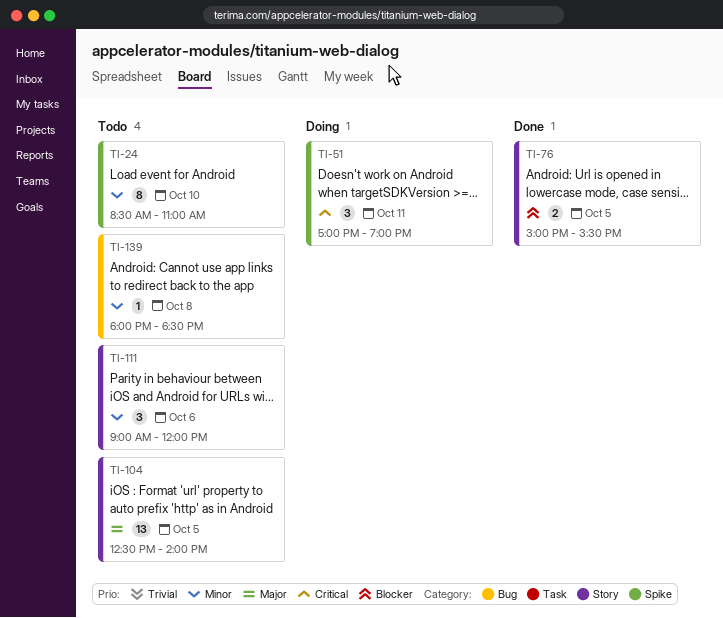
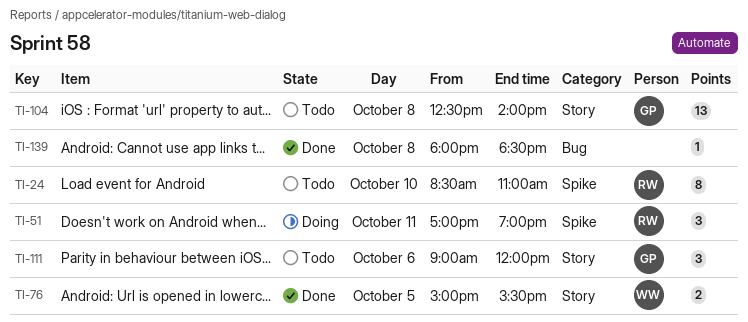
TI-104, day: Oct 5 -> Oct 8
TI-139, status: Todo -> Done

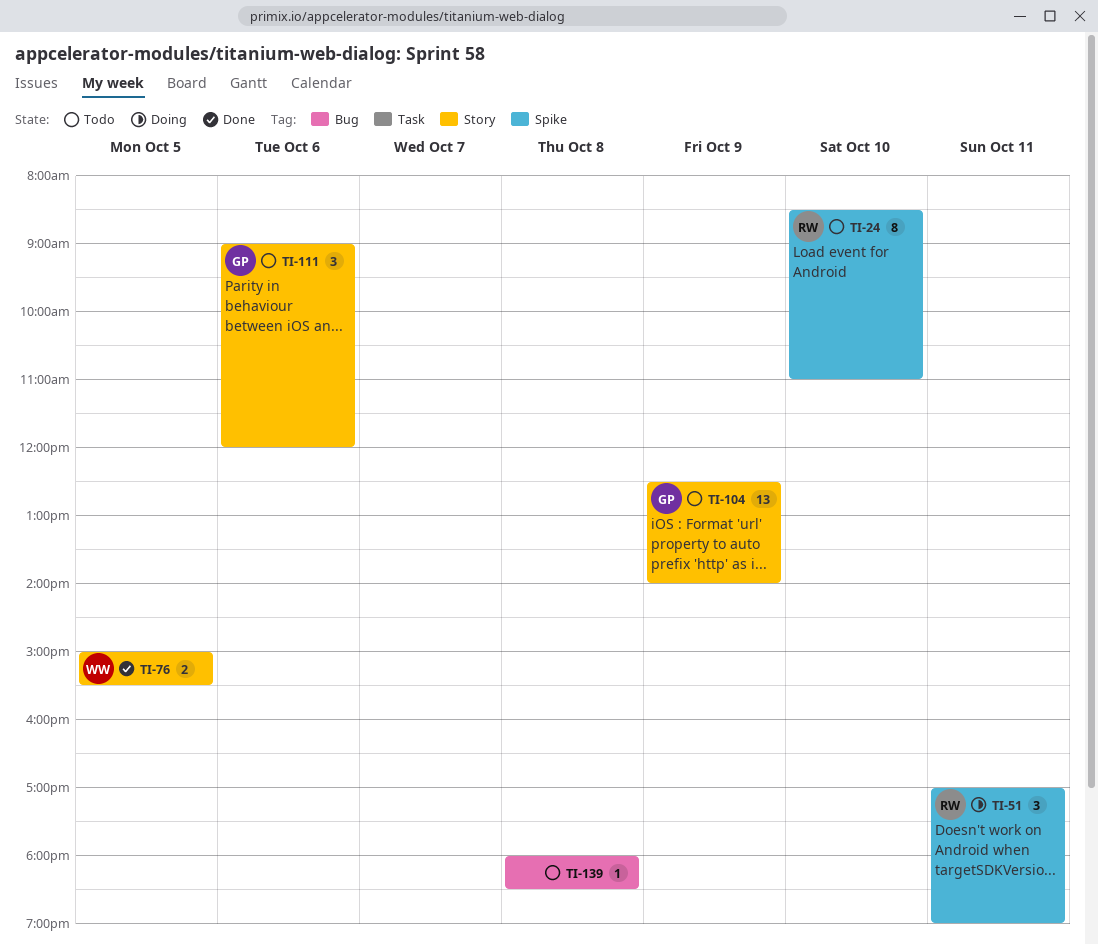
TI-104, day: Oct 8 -> Oct 9
TI-139, status: Done -> Todo

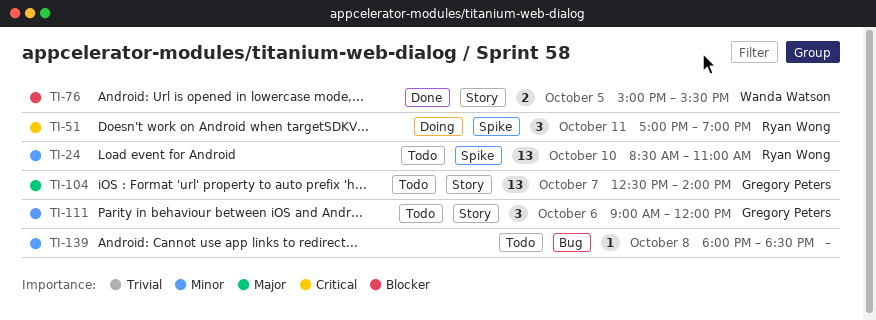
TI-24, estimate: 8 -> 13
TI-104, day: Oct 9 -> Oct 7

